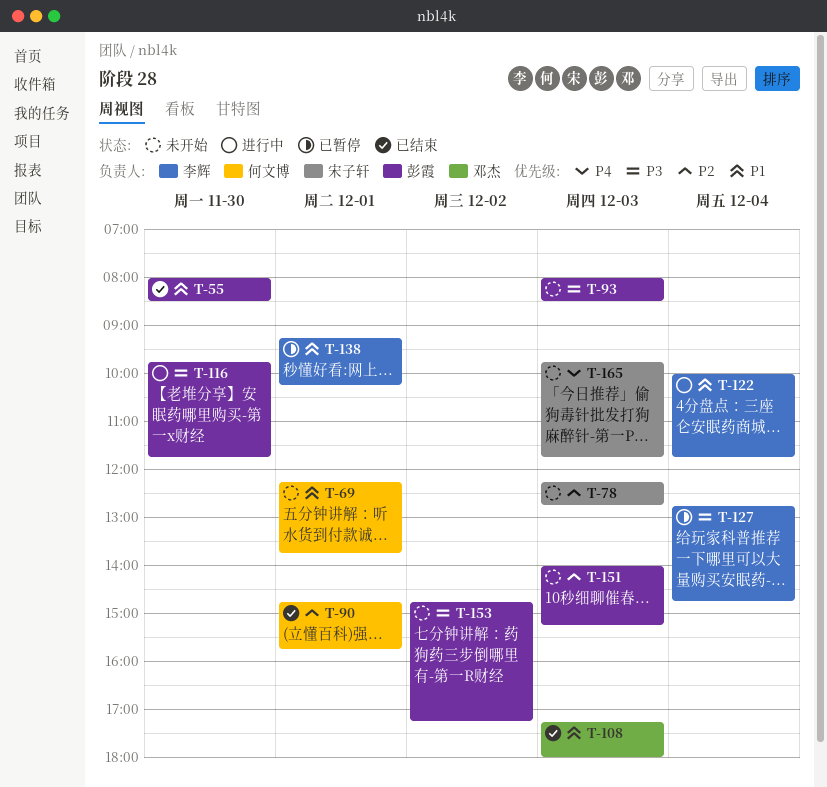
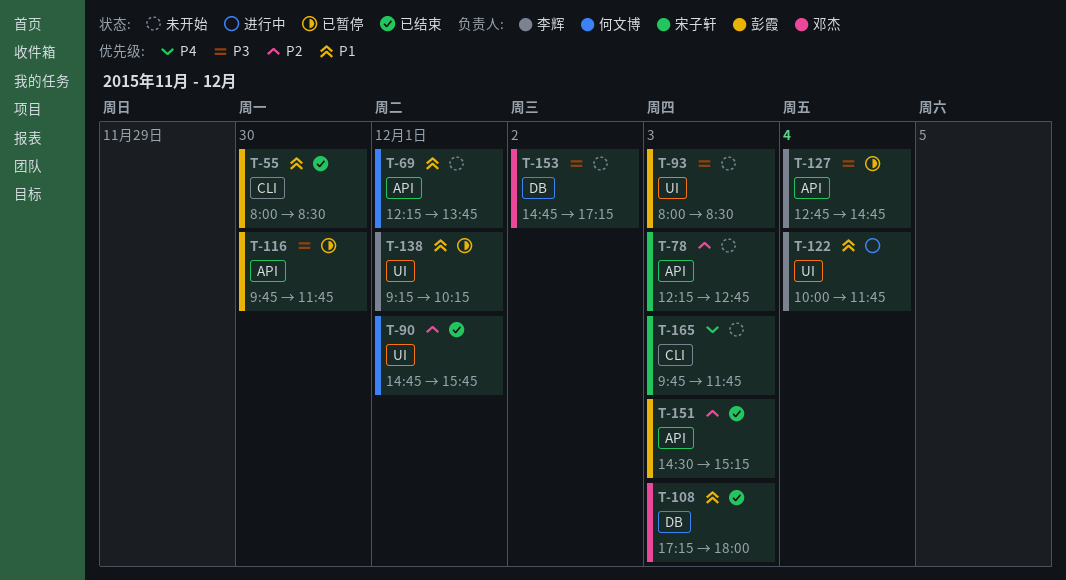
T-116, status: 进行中 -> 已暂停
T-151, status: 未开始 -> 已结束
T-151, begins: 14:00 -> 14:30
T-153, owner: 彭霞 -> 邓杰

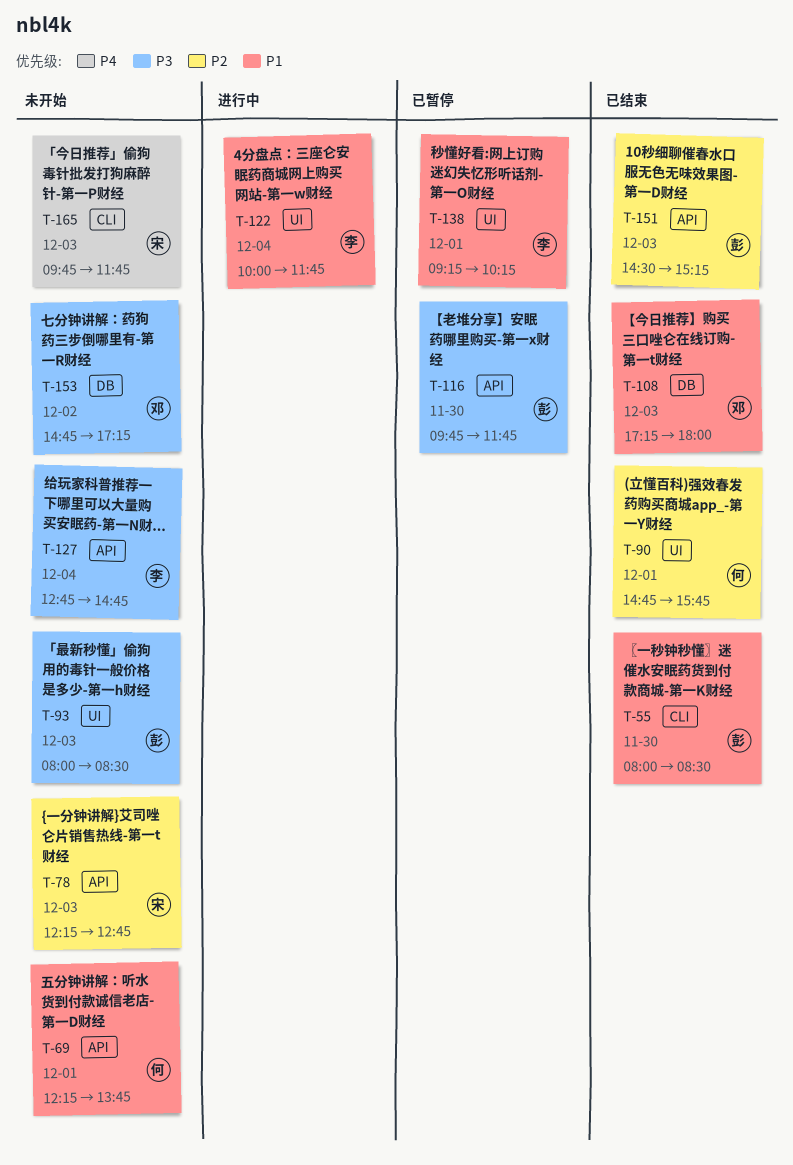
T-127, status: 已暂停 -> 未开始

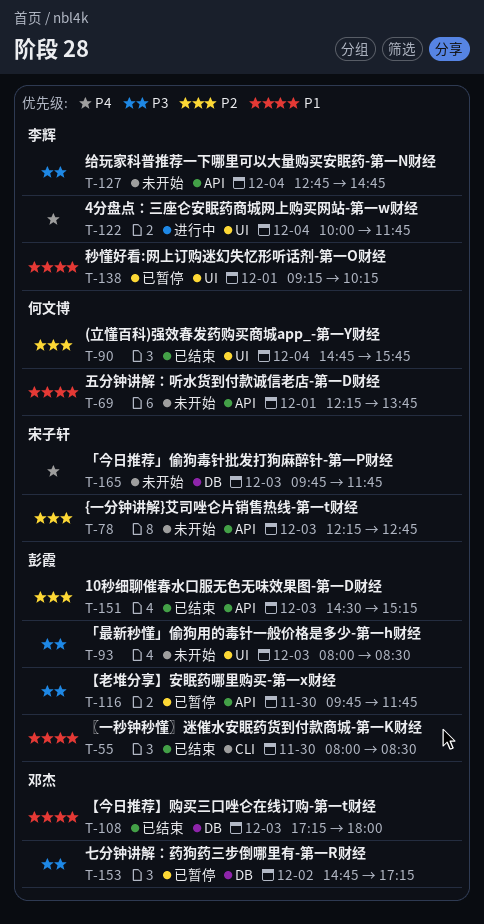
T-90, day: Dec 1 -> Dec 4
T-122, priority: P1 -> P4
T-153, status: 未开始 -> 已暂停
T-165, label: CLI -> DB

